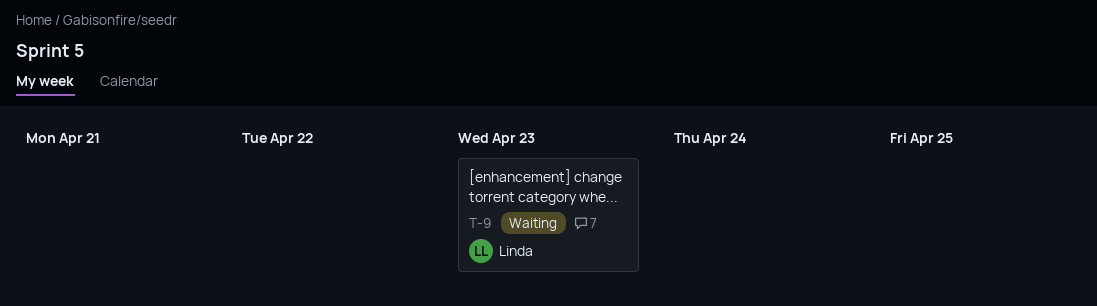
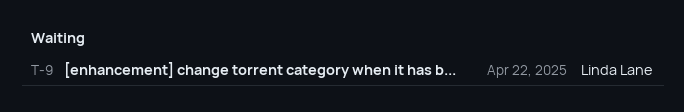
T-9, due: Apr 23 -> Apr 22

